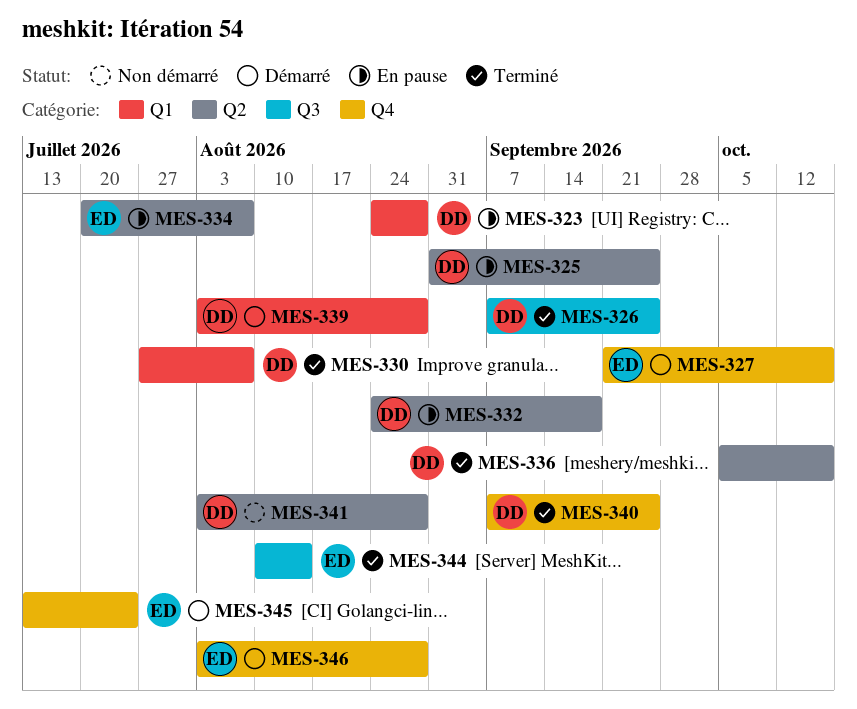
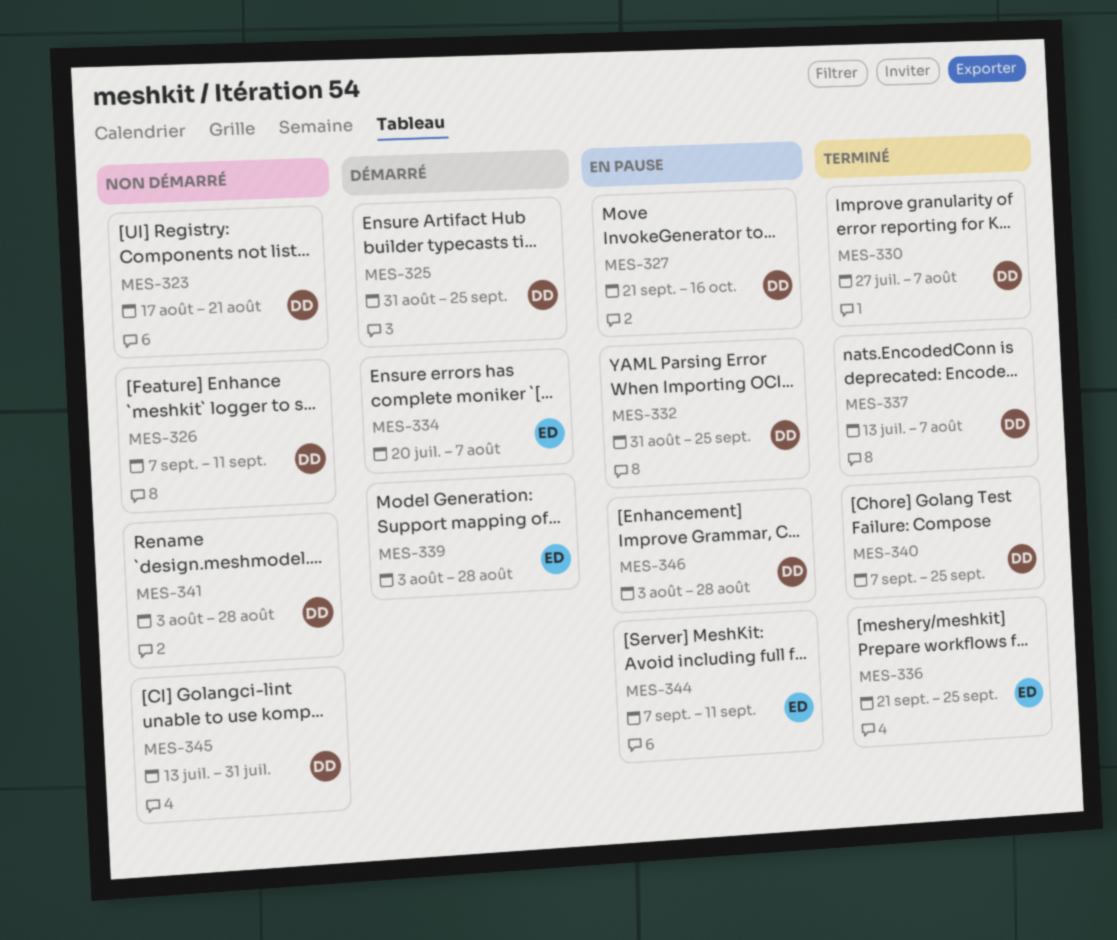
MES-323, status: En pause -> Non démarré
MES-323, start: Aug 24 -> Aug 17
MES-323, due: Aug 28 -> Aug 21
MES-325, status: En pause -> Démarré
MES-326, status: Terminé -> Non démarré
MES-326, due: Sep 25 -> Sep 11
MES-327, status: Démarré -> En pause
MES-327, owner: ED -> DD
MES-332, start: Aug 24 -> Aug 31
MES-332, due: Sep 18 -> Sep 25
MES-334, status: En pause -> Démarré
MES-336, owner: DD -> ED
MES-336, start: Oct 5 -> Sep 21
MES-336, due: Oct 16 -> Sep 25
MES-337: none -> present
MES-339, owner: DD -> ED
MES-344, status: Terminé -> En pause
MES-344, start: Aug 10 -> Sep 7
MES-344, due: Aug 14 -> Sep 11
MES-345, status: Démarré -> Non démarré
MES-345, owner: ED -> DD
MES-345, due: Jul 24 -> Jul 31
MES-346, status: Démarré -> En pause
MES-346, owner: ED -> DD

